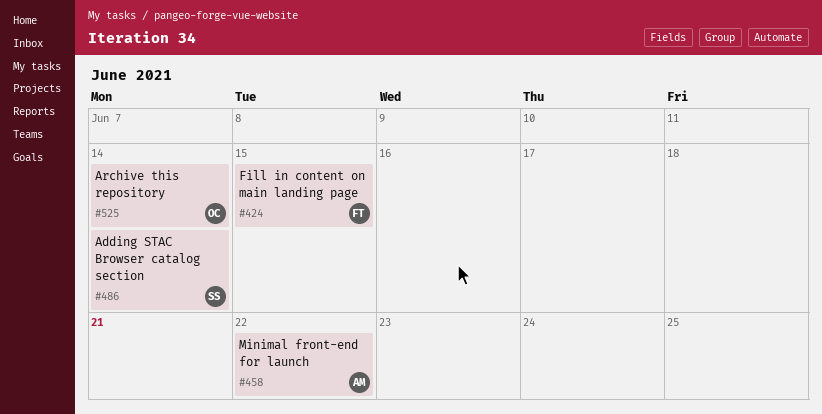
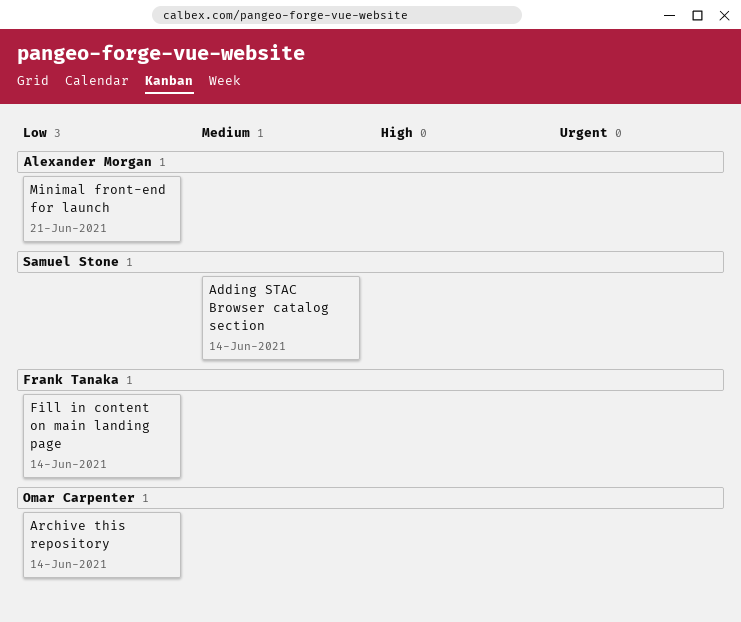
Fill in content on main landing page, due: Jun 15 -> Jun 14
Minimal front-end for launch, due: Jun 22 -> Jun 21

